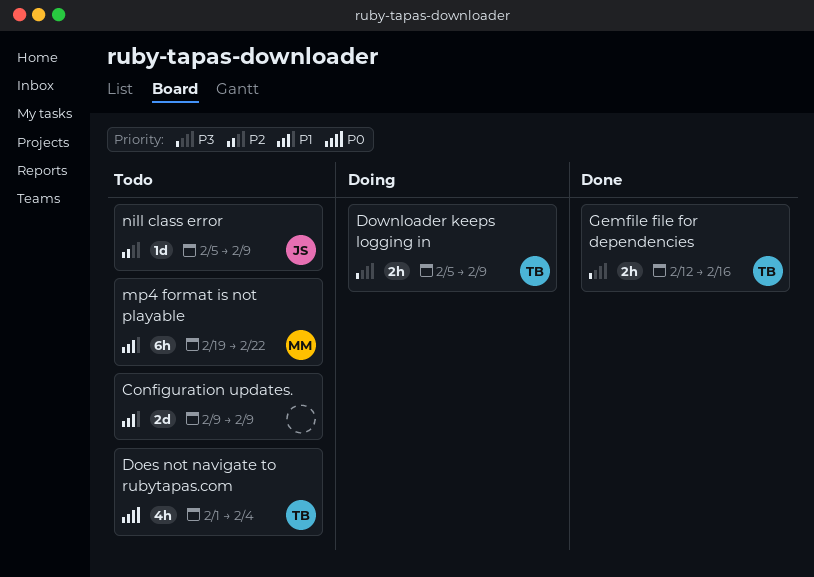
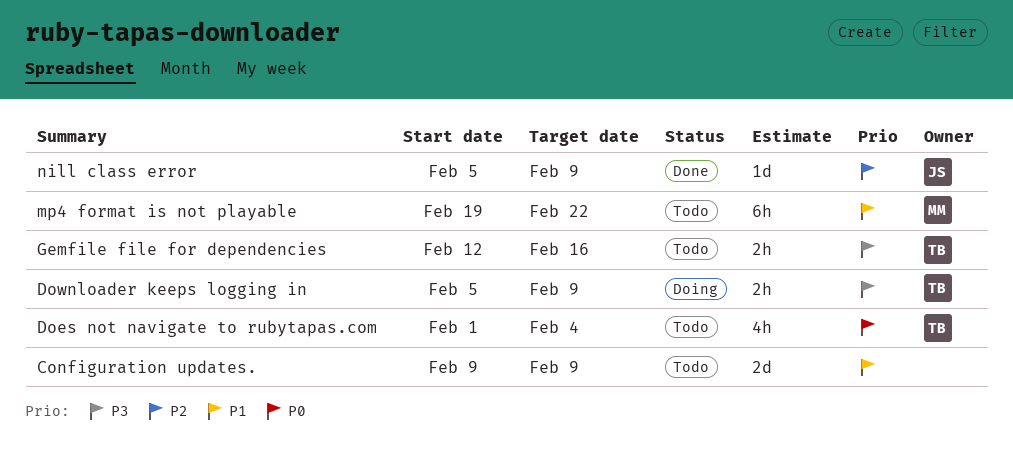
Gemfile file for dependencies, status: Done -> Todo
nill class error, status: Todo -> Done

